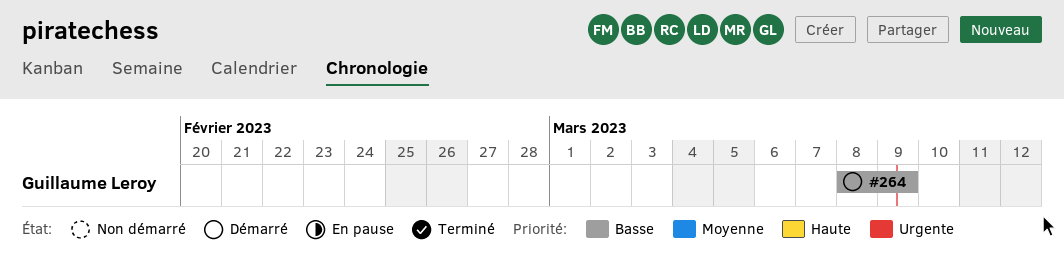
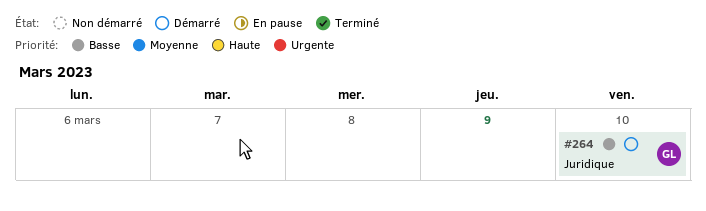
#264, due: Mar 9 -> Mar 10

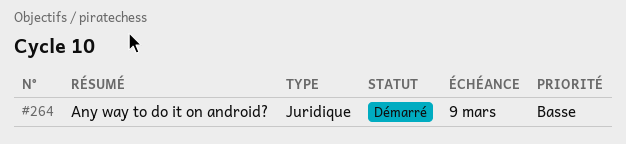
#264, due: Mar 10 -> Mar 9

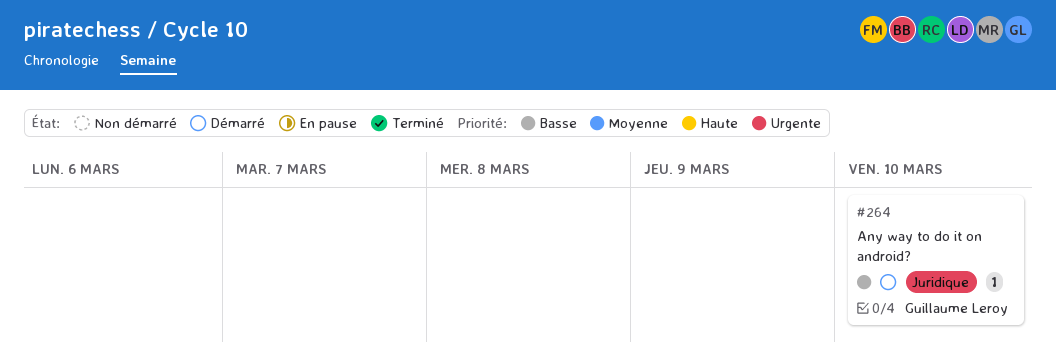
#264, due: Mar 9 -> Mar 10

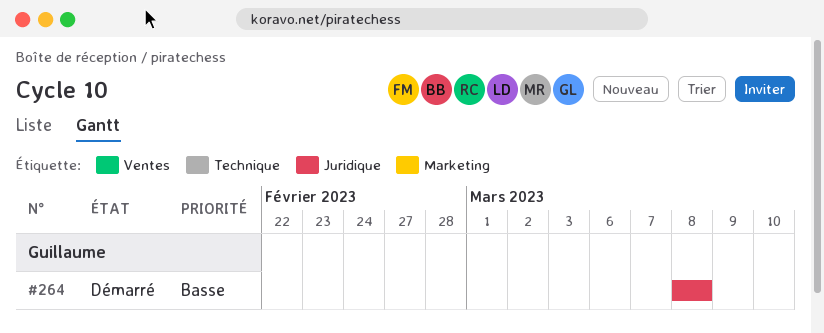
#264, due: Mar 10 -> Mar 8

